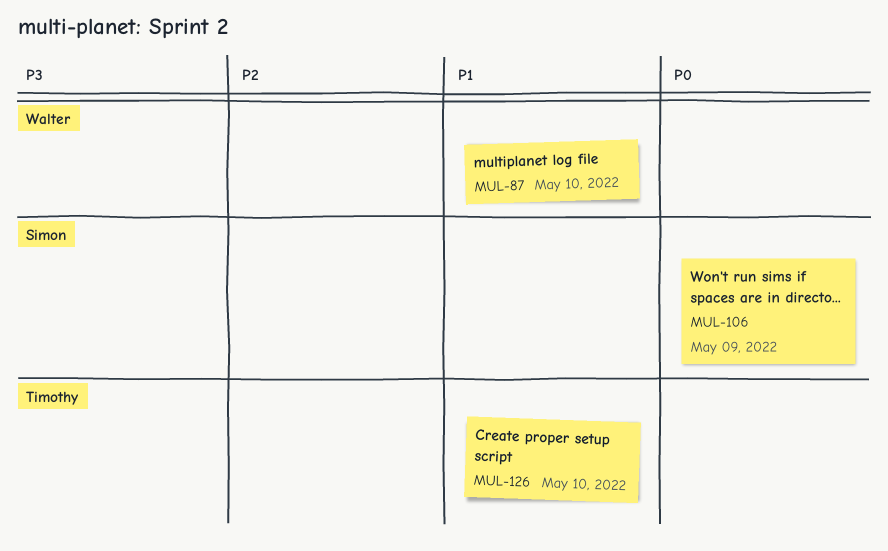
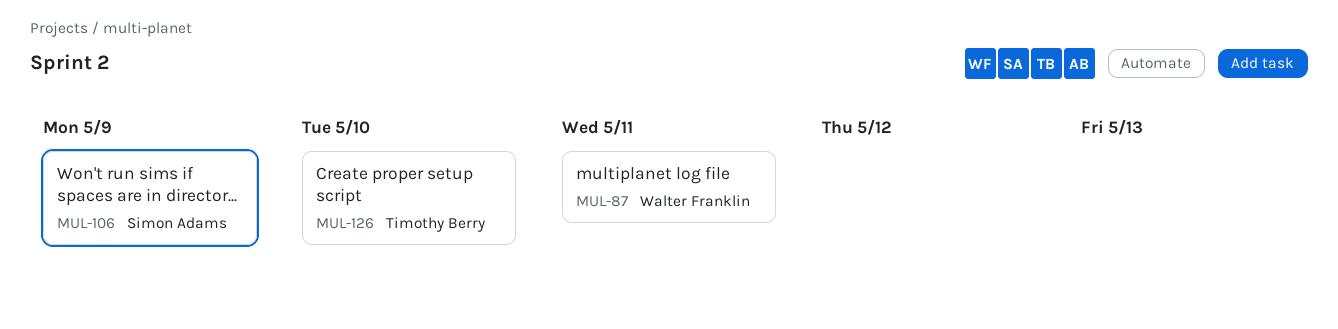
MUL-87, due: May 10 -> May 11

